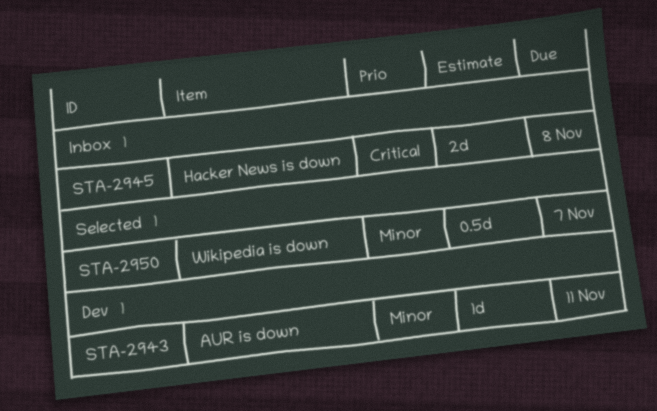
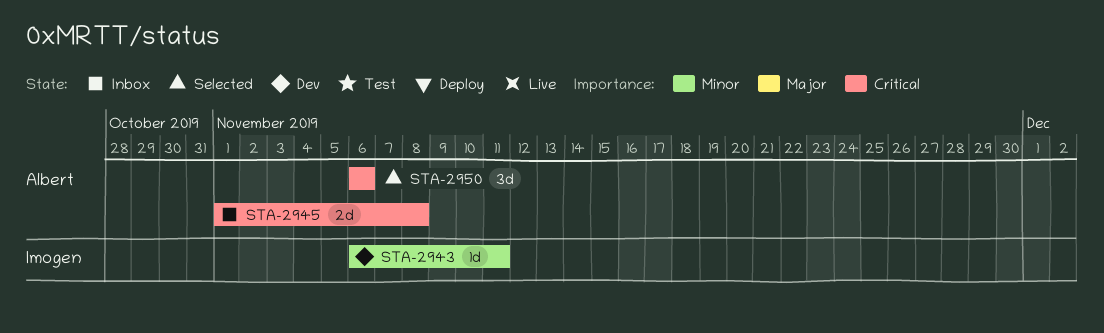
STA-2950, priority: Minor -> Critical
STA-2950, estimate: 0.5d -> 3d
STA-2950, due: Nov 7 -> Nov 6

